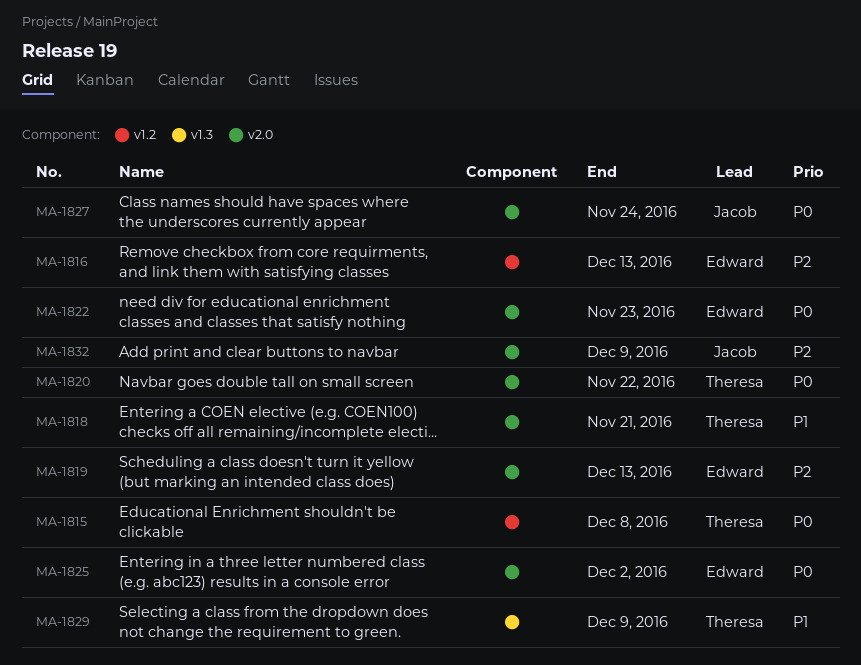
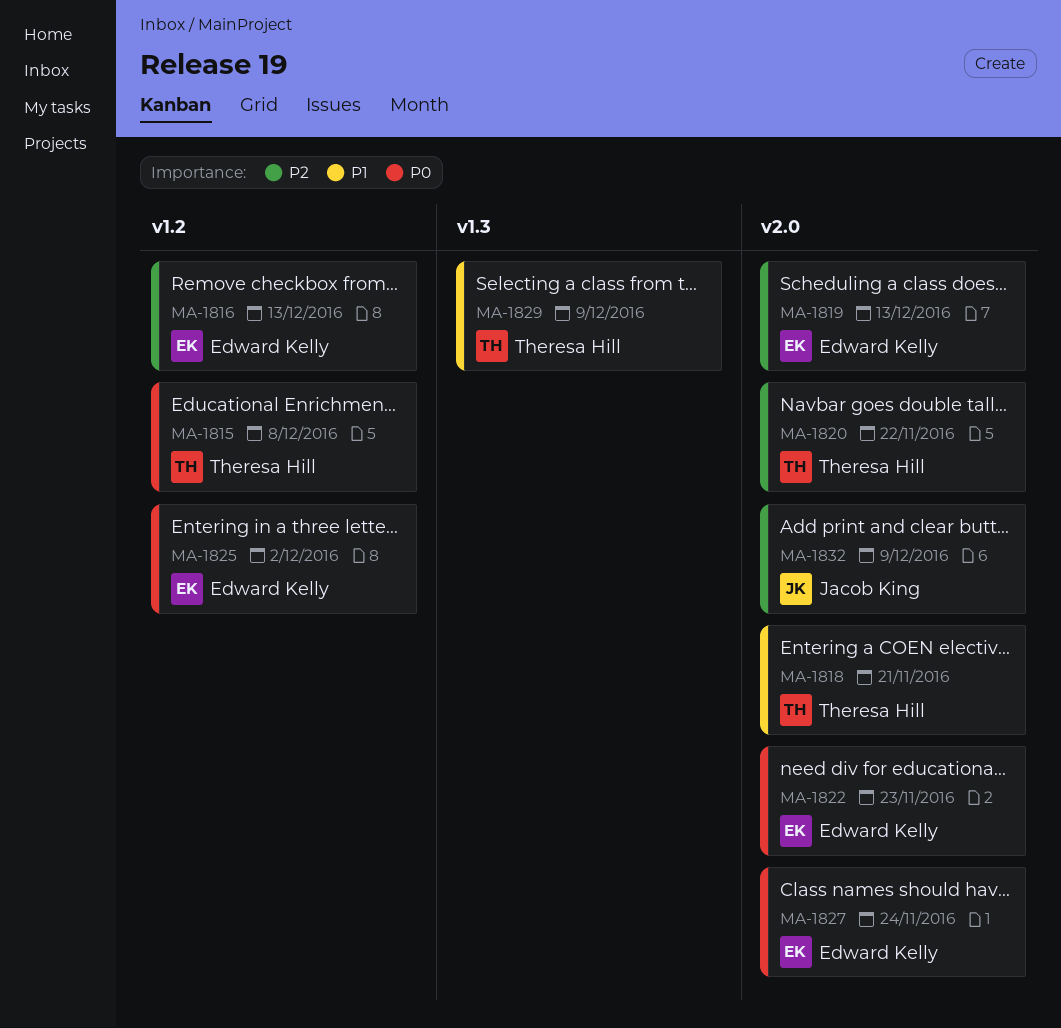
MA-1820, priority: P0 -> P2
MA-1825, label: v2.0 -> v1.2
MA-1827, owner: Jacob King -> Edward Kelly

